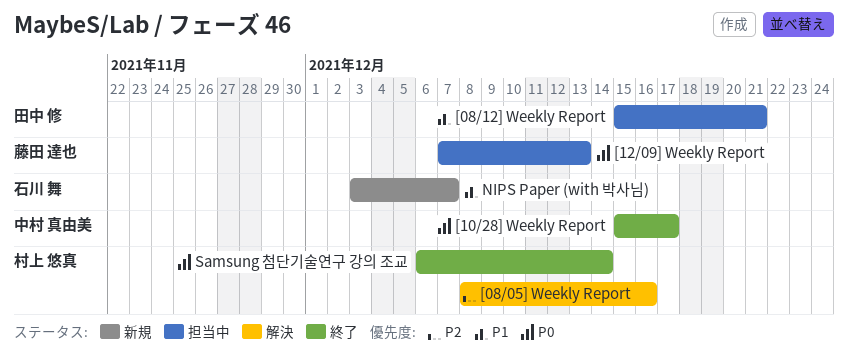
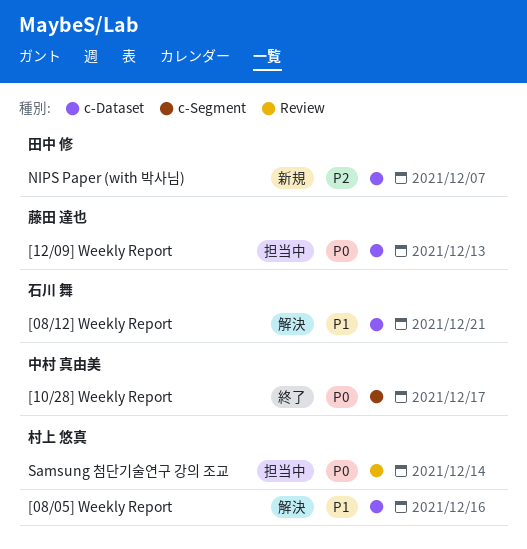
[08/05] Weekly Report, priority: P2 -> P1
[08/12] Weekly Report, status: 担当中 -> 解決
[08/12] Weekly Report, owner: 田中 修 -> 石川 舞
NIPS Paper (with 박사님), owner: 石川 舞 -> 田中 修
NIPS Paper (with 박사님), priority: P1 -> P2
Samsung 첨단기술연구 강의 조교, status: 終了 -> 担当中

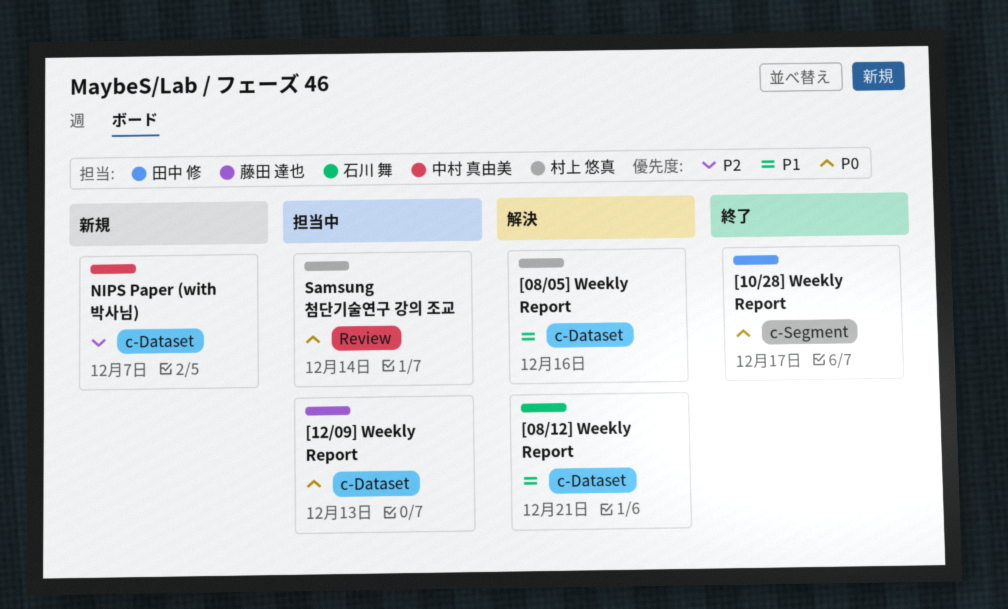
[10/28] Weekly Report, owner: 中村 真由美 -> 田中 修
NIPS Paper (with 박사님), owner: 田中 修 -> 中村 真由美

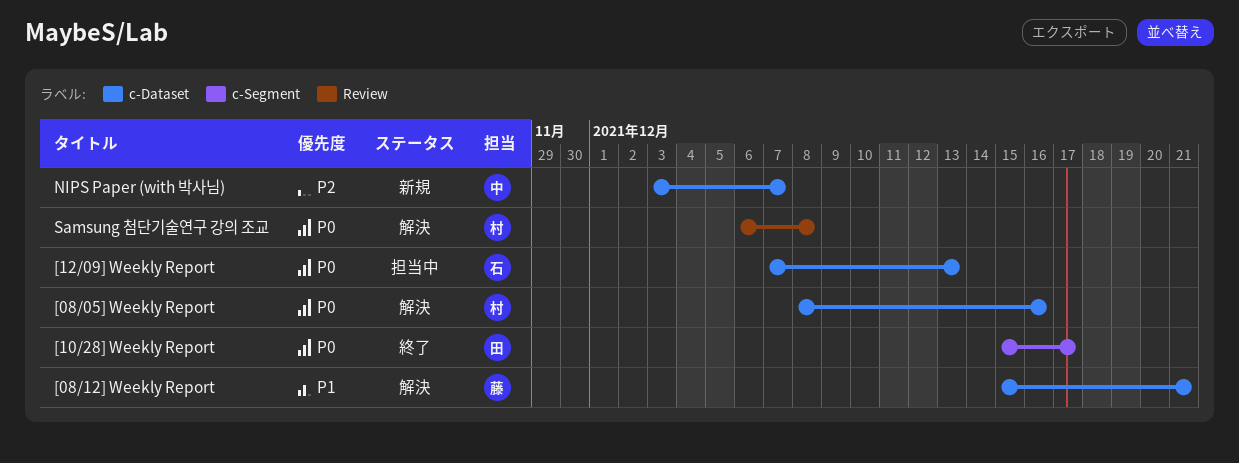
[08/05] Weekly Report, priority: P1 -> P0
[08/12] Weekly Report, owner: 石川 舞 -> 藤田 達也
[12/09] Weekly Report, owner: 藤田 達也 -> 石川 舞
Samsung 첨단기술연구 강의 조교, status: 担当中 -> 解決
Samsung 첨단기술연구 강의 조교, due: Dec 14 -> Dec 8

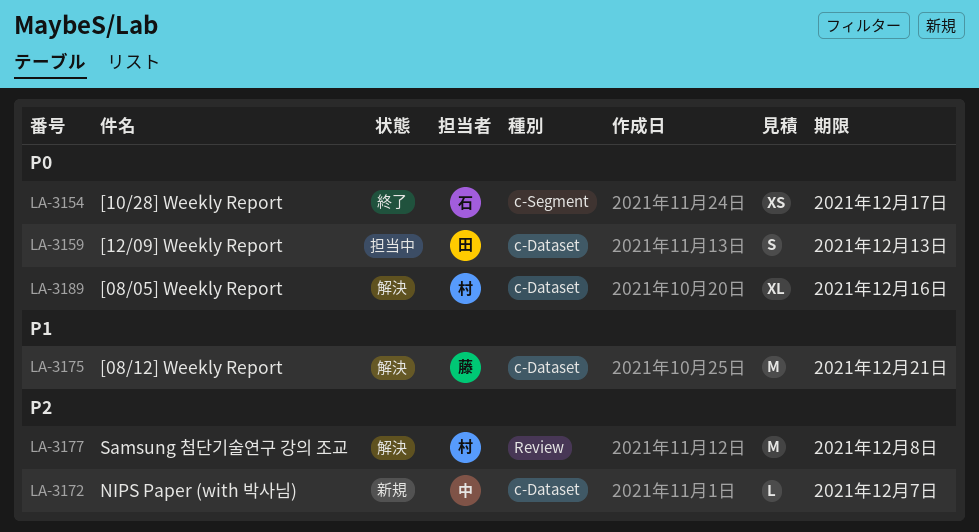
[10/28] Weekly Report, owner: 田 -> 石
[12/09] Weekly Report, owner: 石 -> 田
Samsung 첨단기술연구 강의 조교, priority: P0 -> P2

